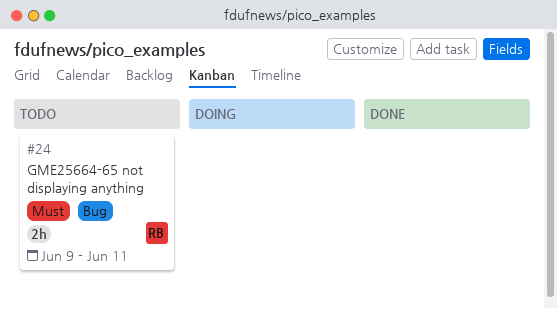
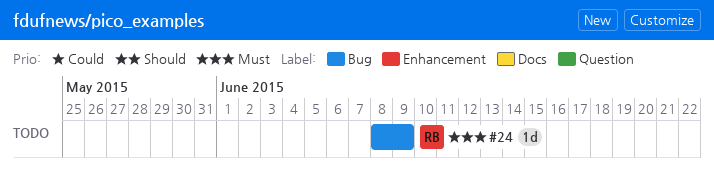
#24, estimate: 2h -> 1d
#24, start: Jun 9 -> Jun 8
#24, due: Jun 11 -> Jun 9

